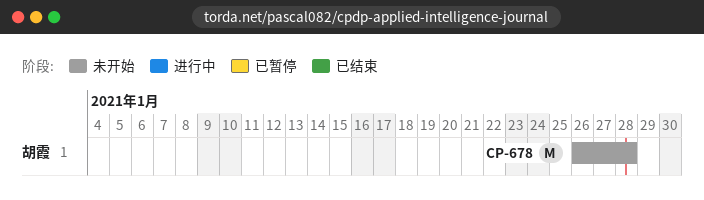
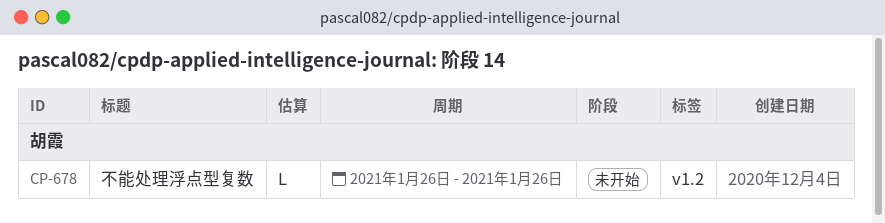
CP-678, estimate: M -> L
CP-678, due: Jan 28 -> Jan 26

